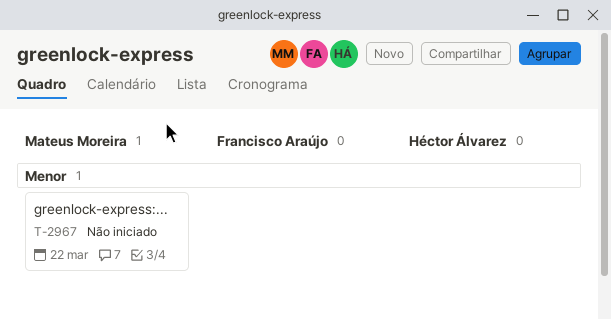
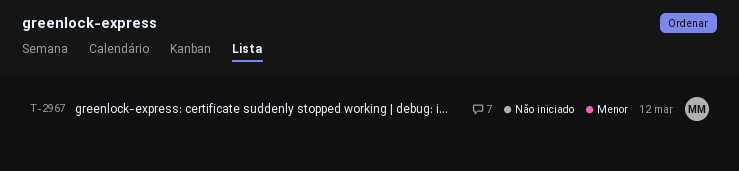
T-2967, due: Mar 22 -> Mar 12

